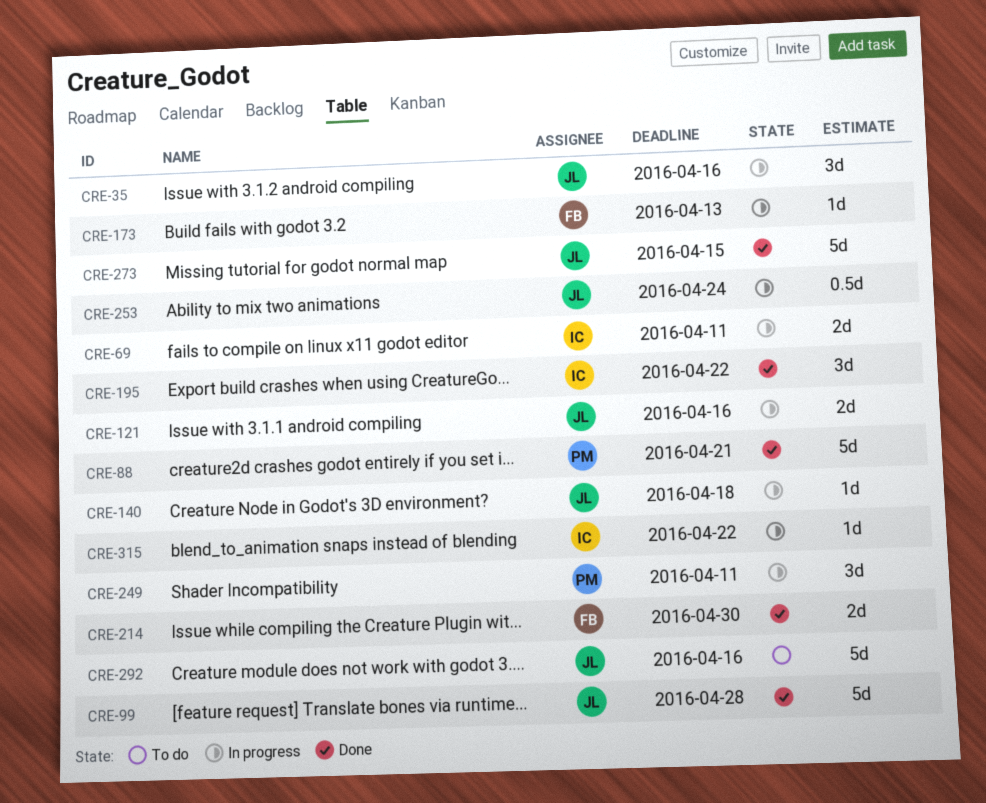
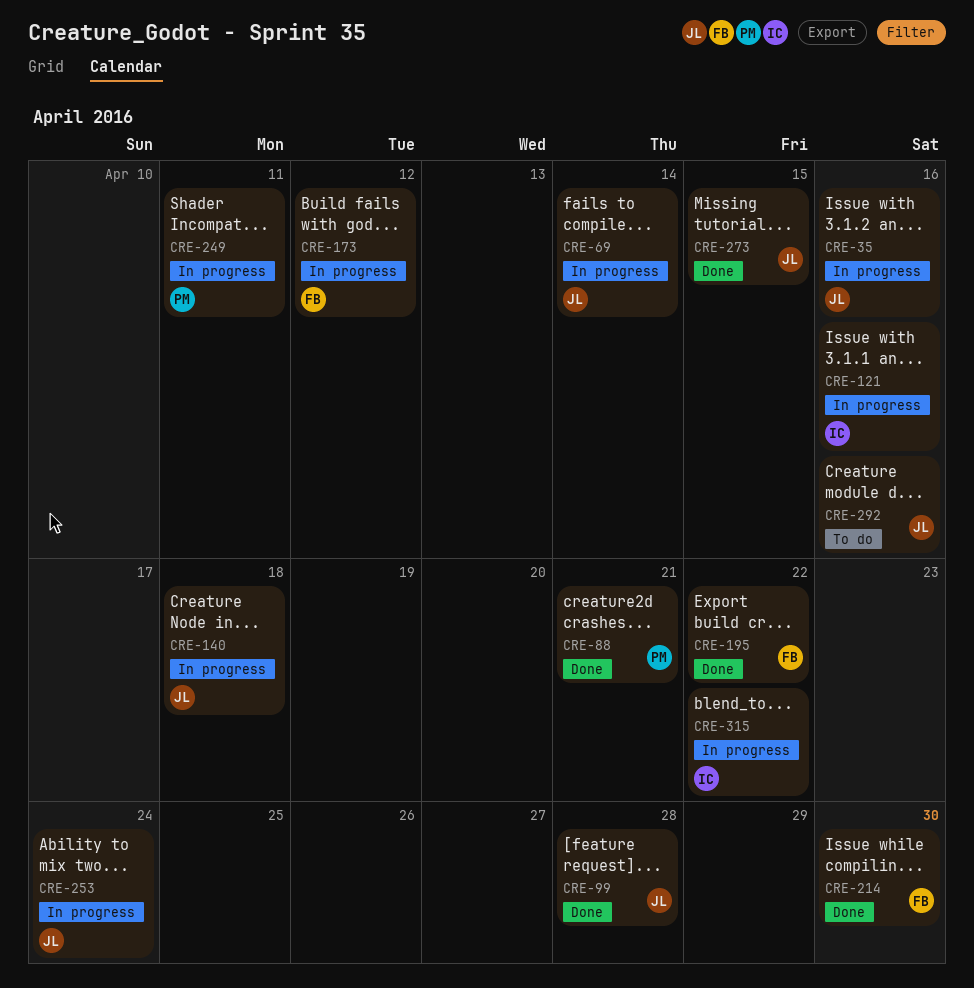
CRE-69, owner: IC -> JL
CRE-69, due: Apr 11 -> Apr 14
CRE-121, owner: JL -> IC
CRE-173, due: Apr 13 -> Apr 12
CRE-195, owner: IC -> FB

